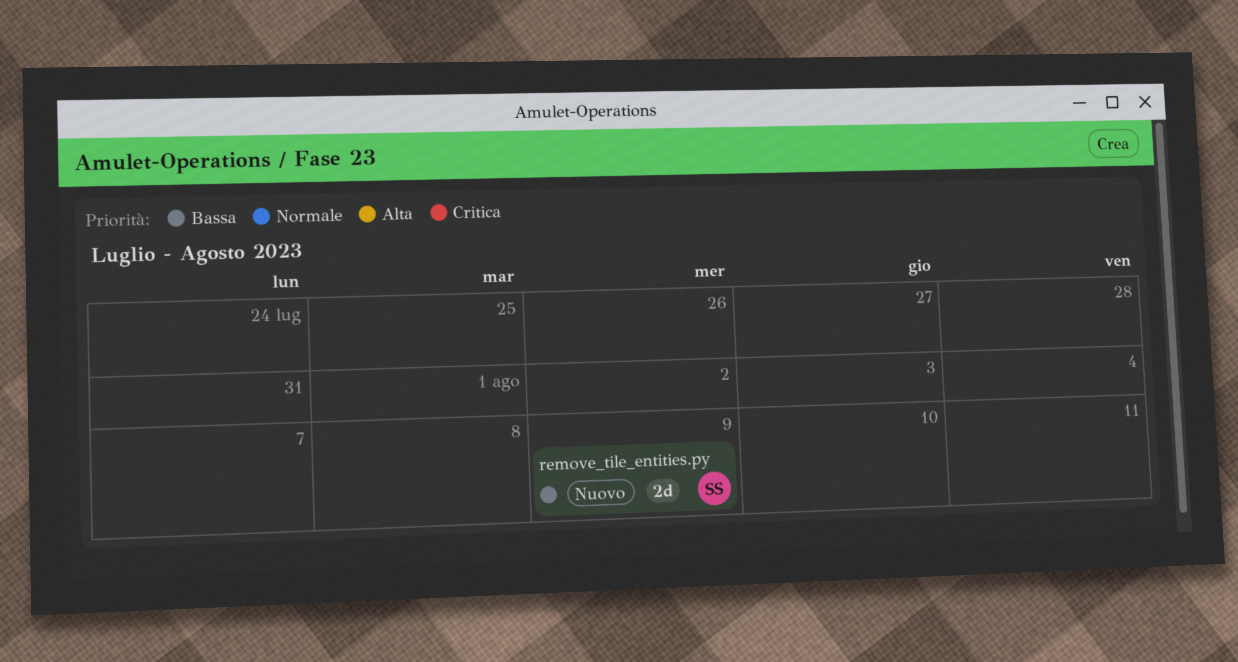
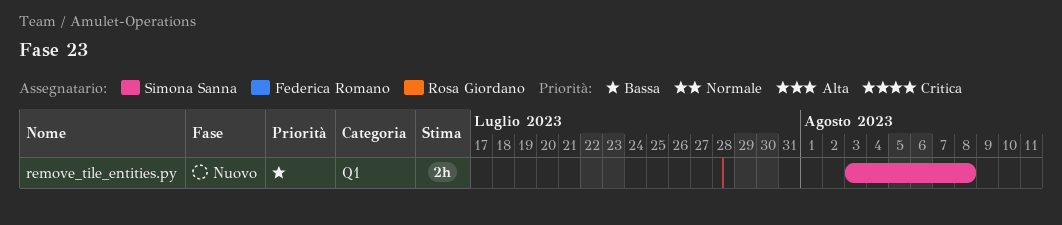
remove_tile_entities.py, estimate: 2d -> 2h
remove_tile_entities.py, due: Aug 9 -> Aug 8

